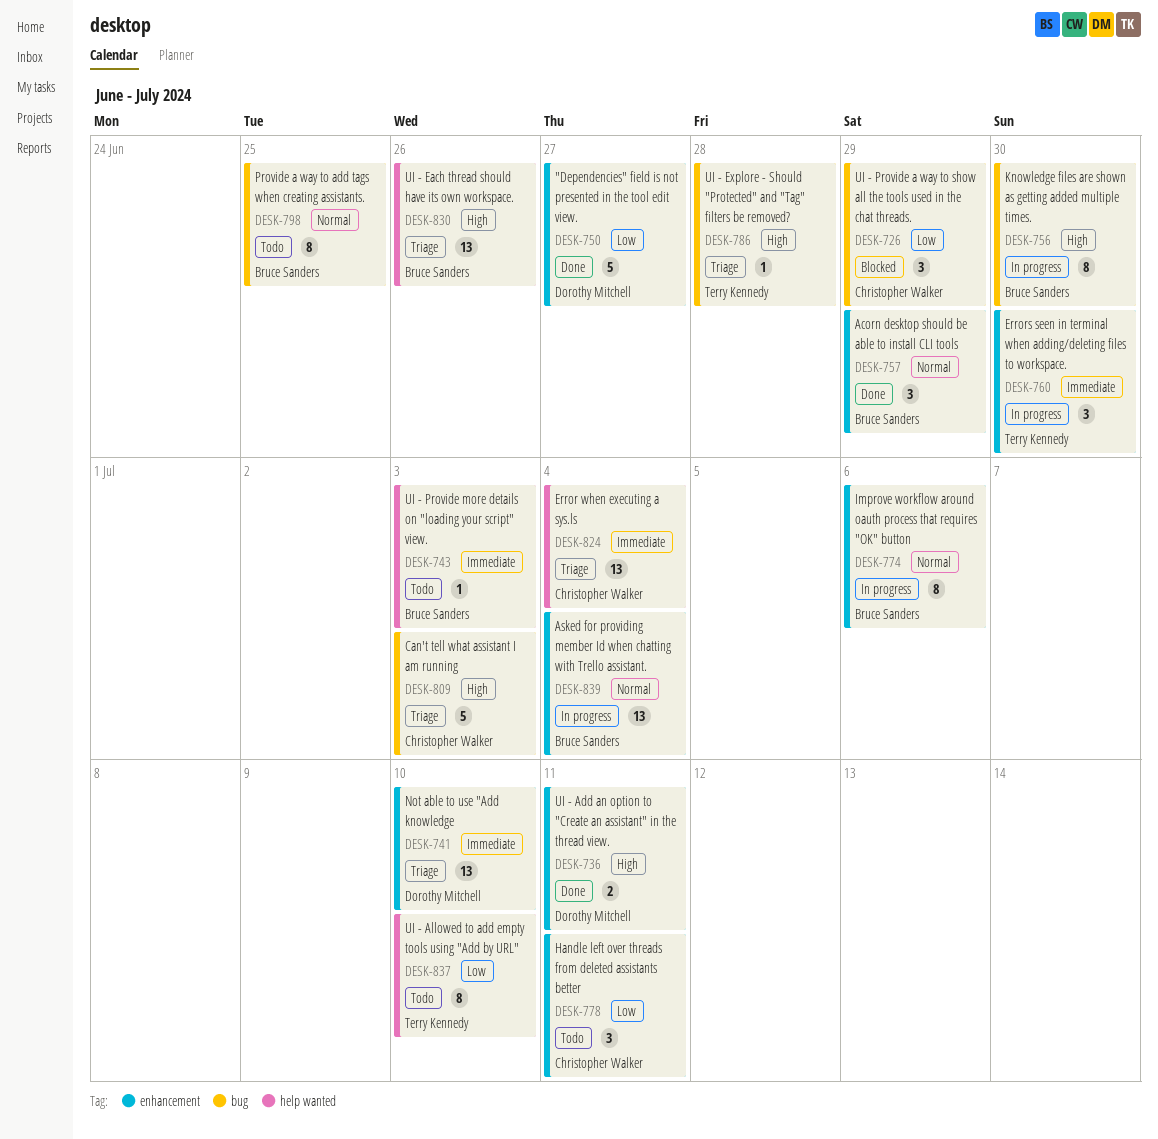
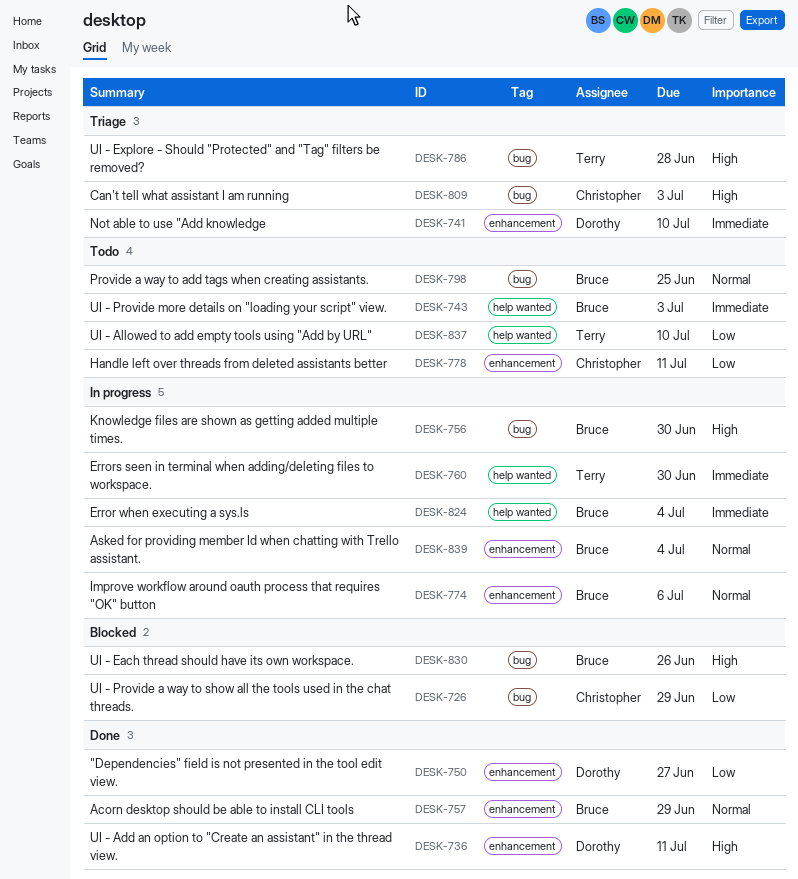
DESK-760, label: enhancement -> help wanted
DESK-824, status: Triage -> In progress
DESK-824, owner: Christopher Walker -> Bruce Sanders
DESK-830, status: Triage -> Blocked
DESK-830, label: help wanted -> bug

